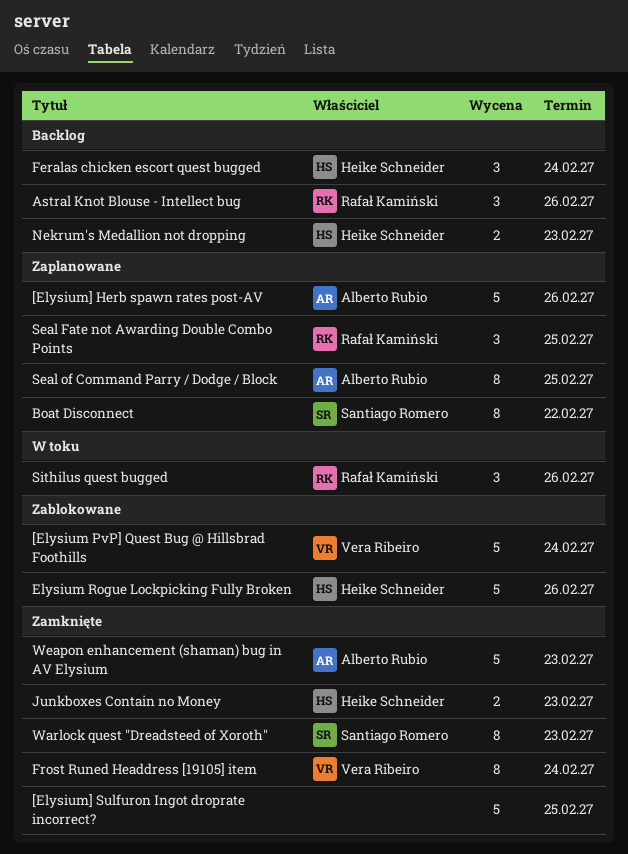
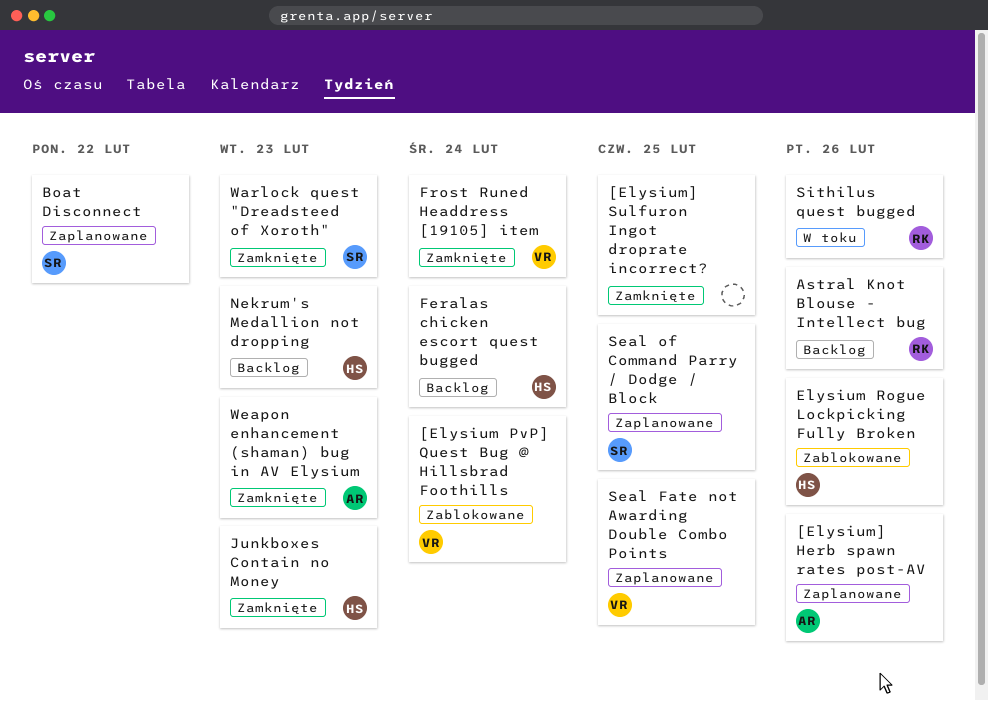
Seal Fate not Awarding Double Combo Points, owner: Rafał Kamiński -> Vera Ribeiro
Seal of Command Parry / Dodge / Block, owner: Alberto Rubio -> Santiago Romero

